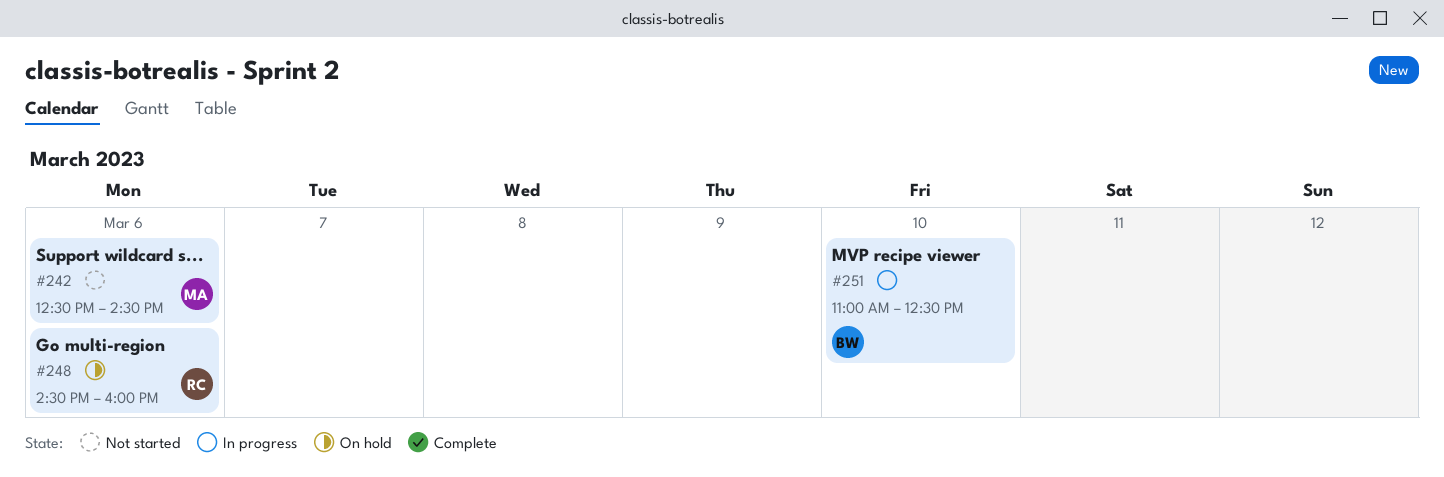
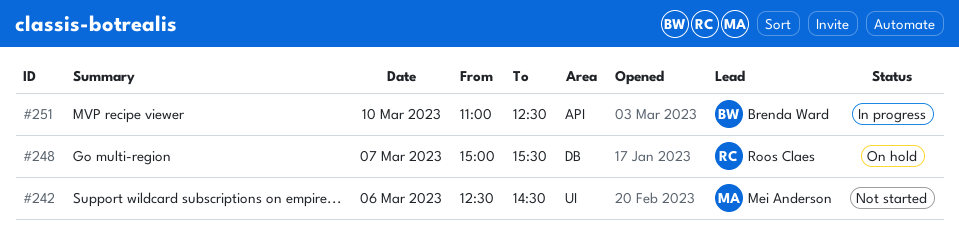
#248, day: Mar 6 -> Mar 7
#248, begins: 14:30 -> 15:00
#248, ends: 16:00 -> 15:30

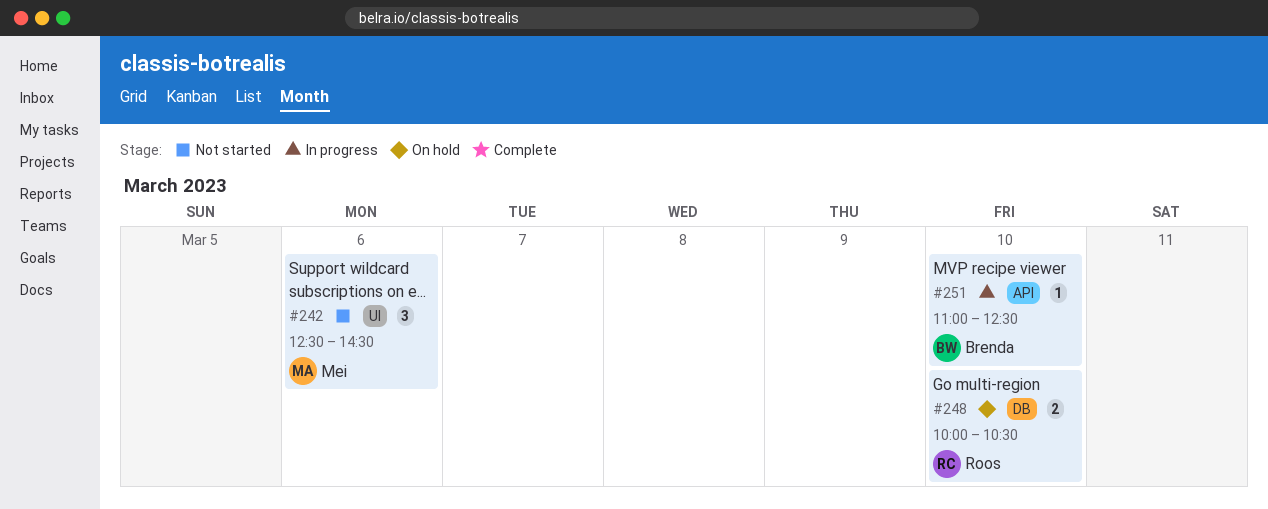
#248, day: Mar 7 -> Mar 10
#248, begins: 15:00 -> 10:00
#248, ends: 15:30 -> 10:30

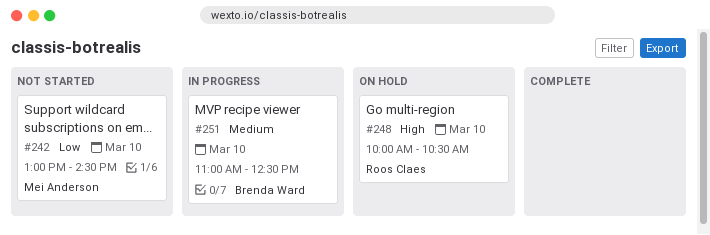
#242, day: Mar 6 -> Mar 10
#242, begins: 12:30 -> 13:00

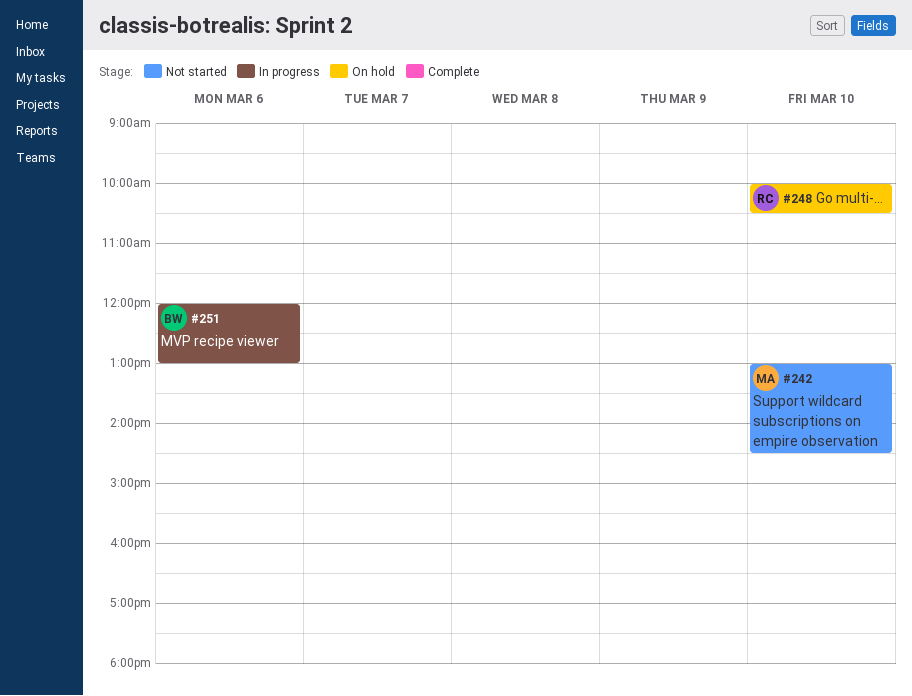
#251, day: Mar 10 -> Mar 6
#251, begins: 11:00 -> 12:00
#251, ends: 12:30 -> 13:00

